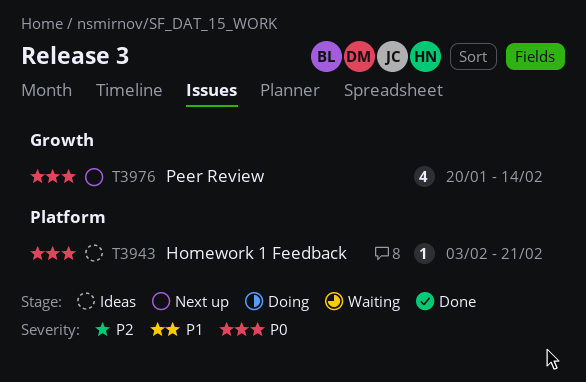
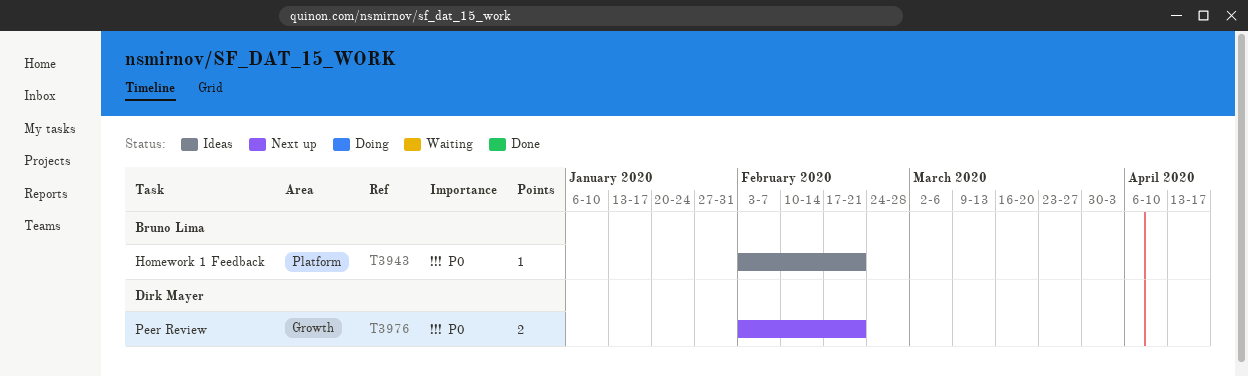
T3976, estimate: 4 -> 2
T3976, start: Jan 20 -> Feb 3
T3976, due: Feb 14 -> Feb 21

